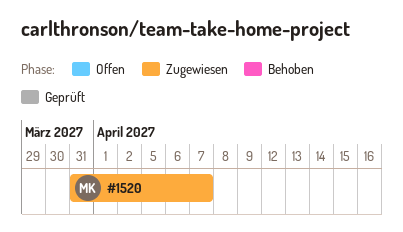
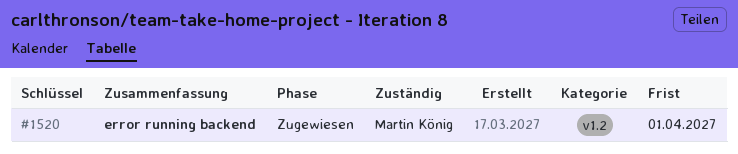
#1520, due: Apr 7 -> Apr 1

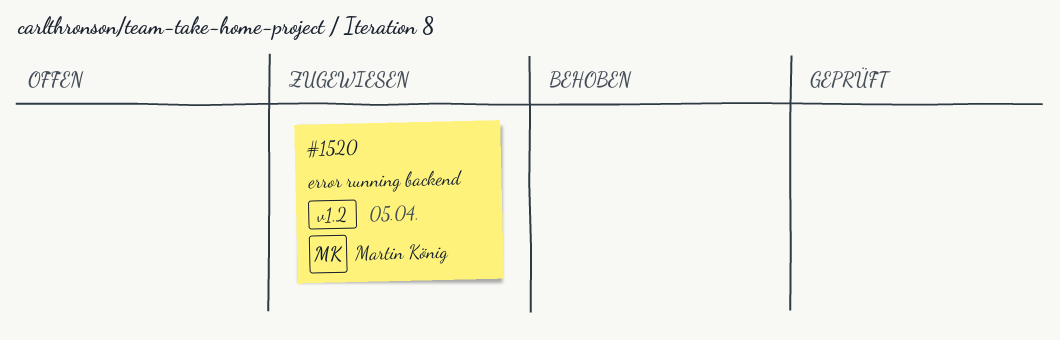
#1520, due: Apr 1 -> Apr 5

